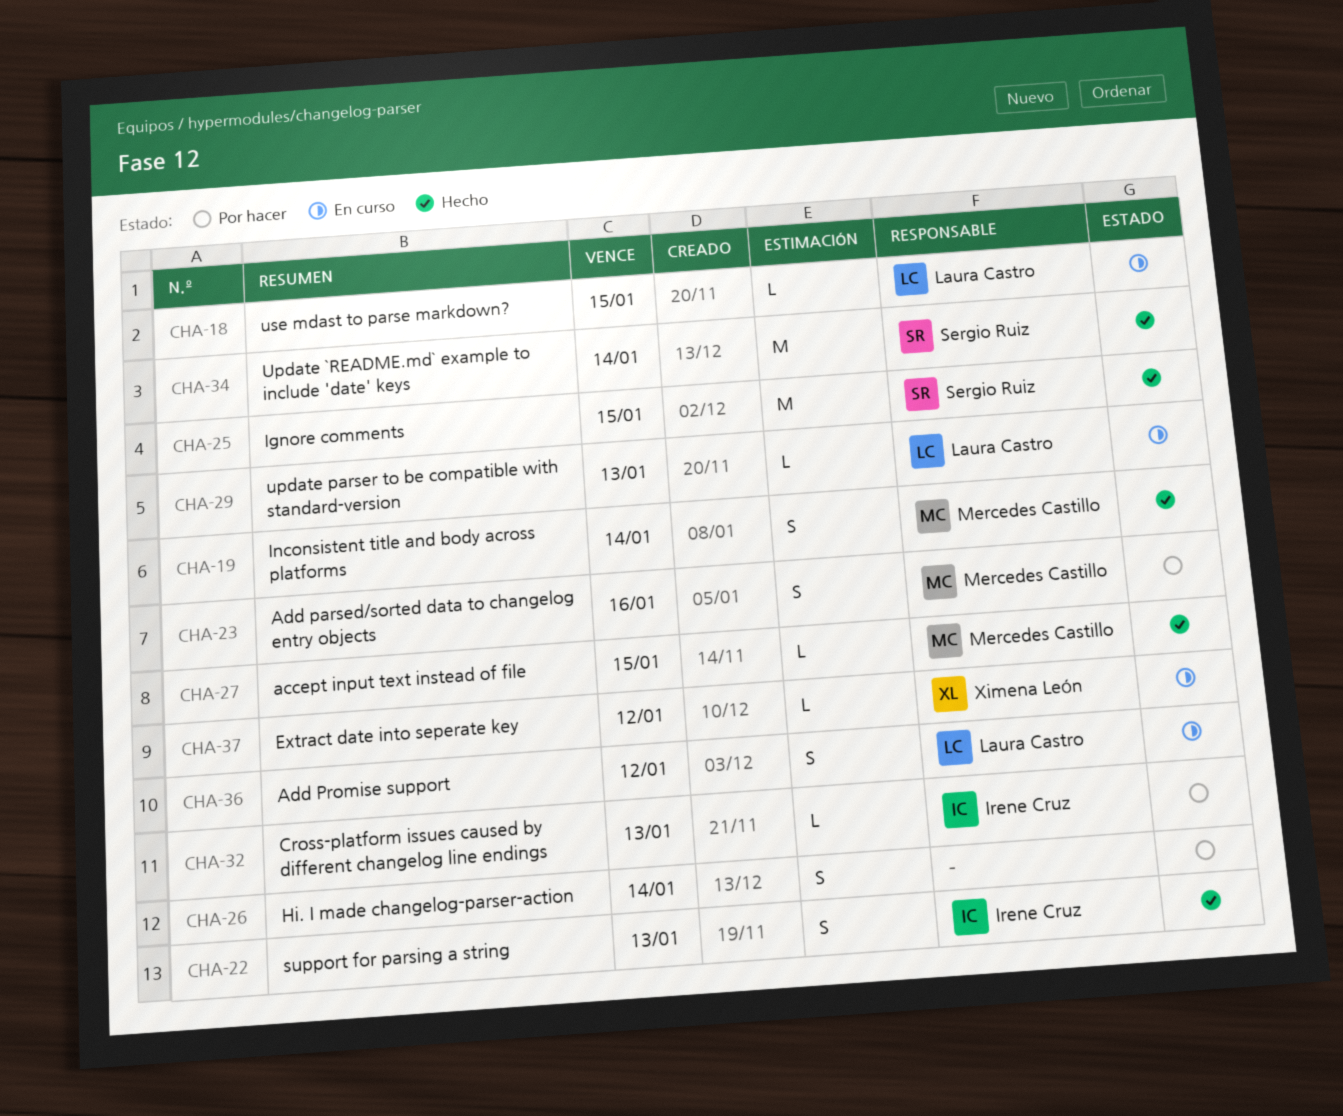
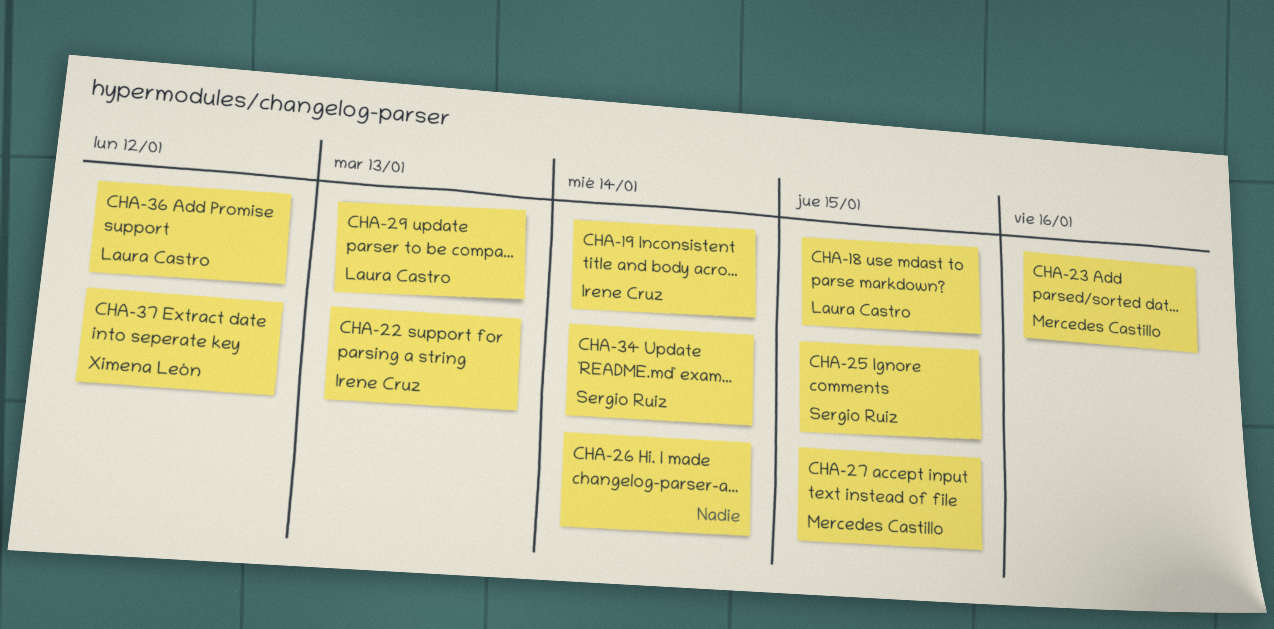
CHA-19, owner: Mercedes Castillo -> Irene Cruz
CHA-32: present -> none

